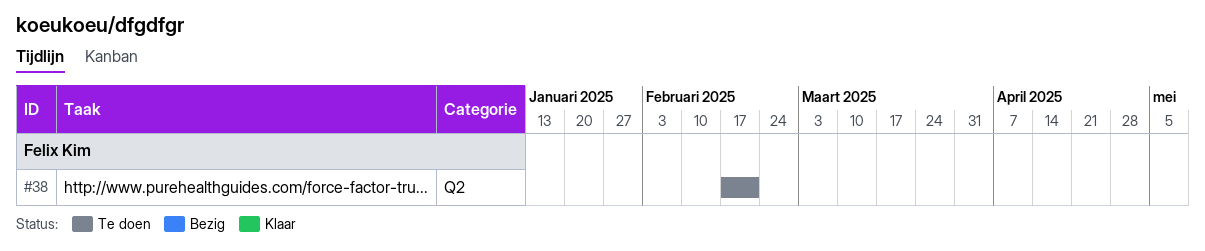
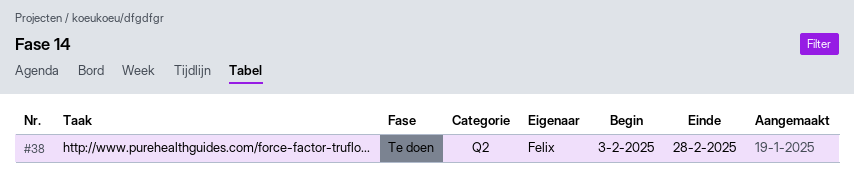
#38, start: Feb 17 -> Feb 3
#38, due: Feb 21 -> Feb 28

